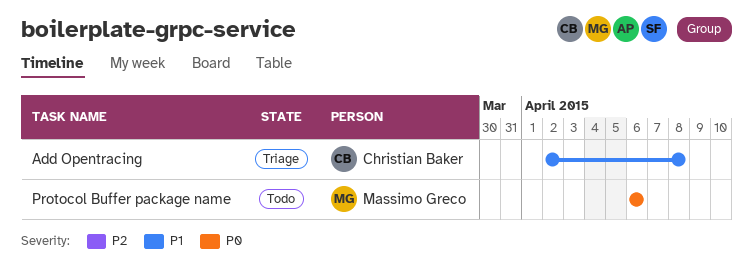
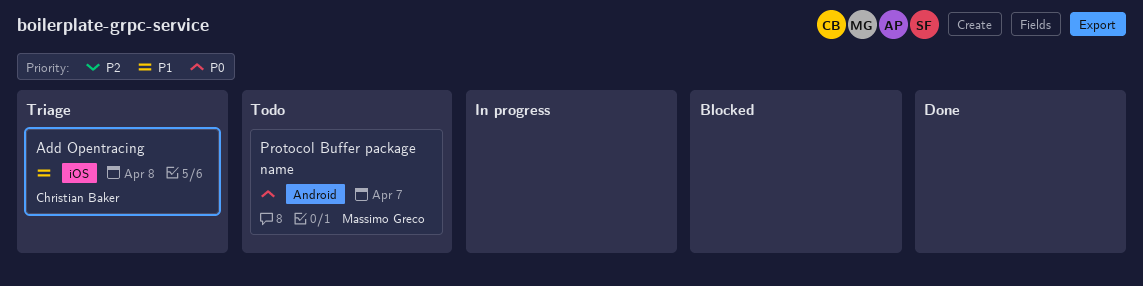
Protocol Buffer package name, due: Apr 6 -> Apr 7

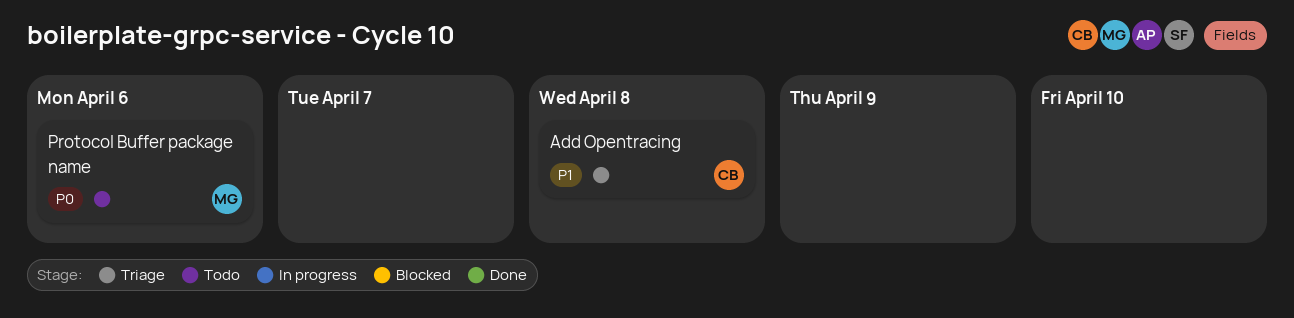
Protocol Buffer package name, due: Apr 7 -> Apr 6

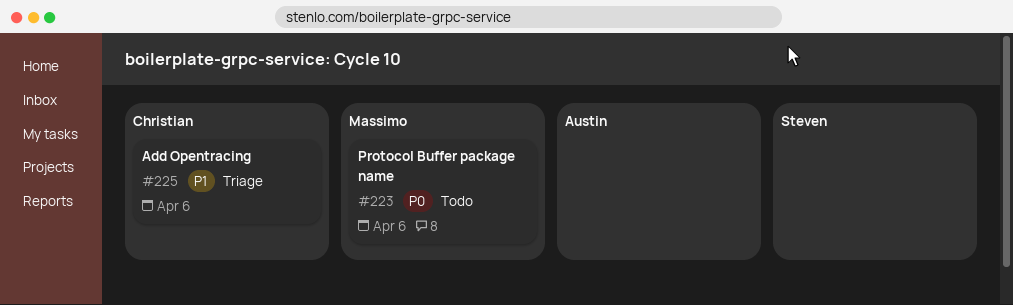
Add Opentracing, due: Apr 8 -> Apr 6

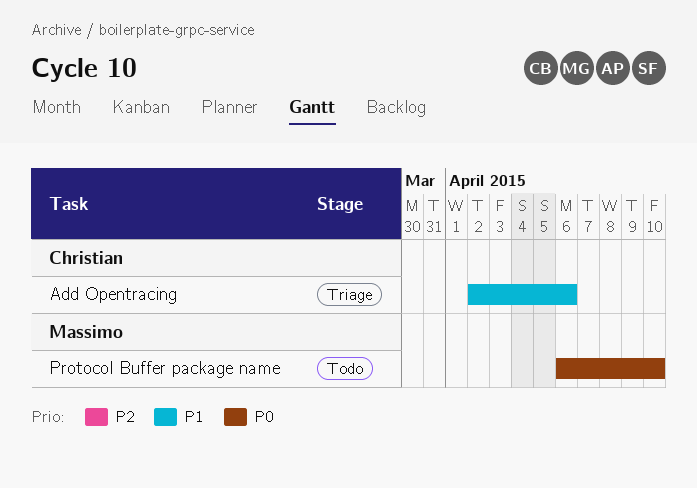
Protocol Buffer package name, due: Apr 6 -> Apr 10

